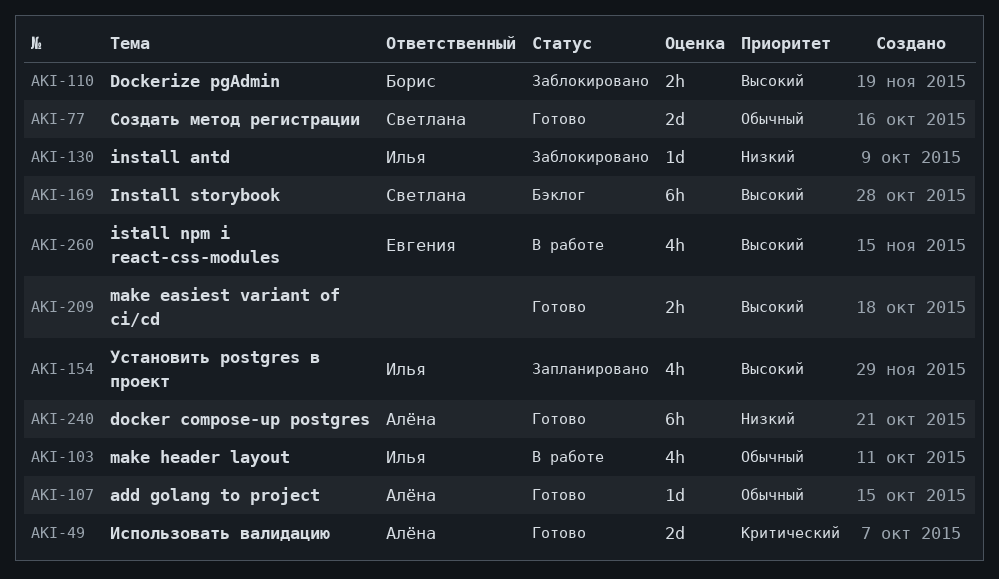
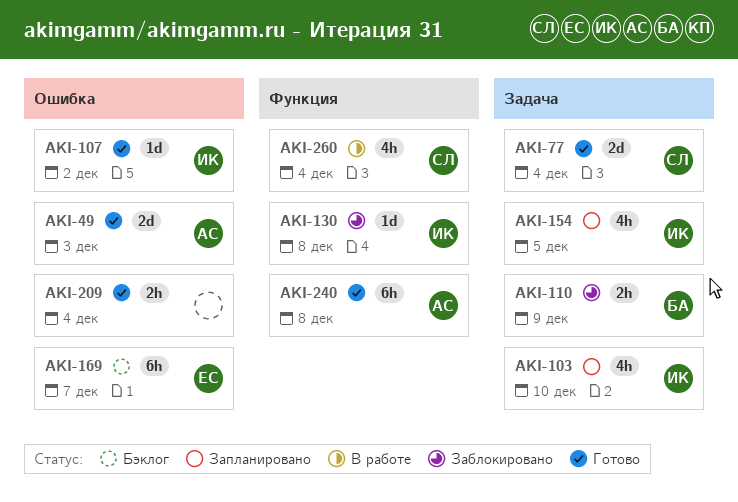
AKI-103, status: В работе -> Запланировано
AKI-107, owner: Алёна -> Илья
AKI-169, owner: Светлана -> Евгения
AKI-260, owner: Евгения -> Светлана

